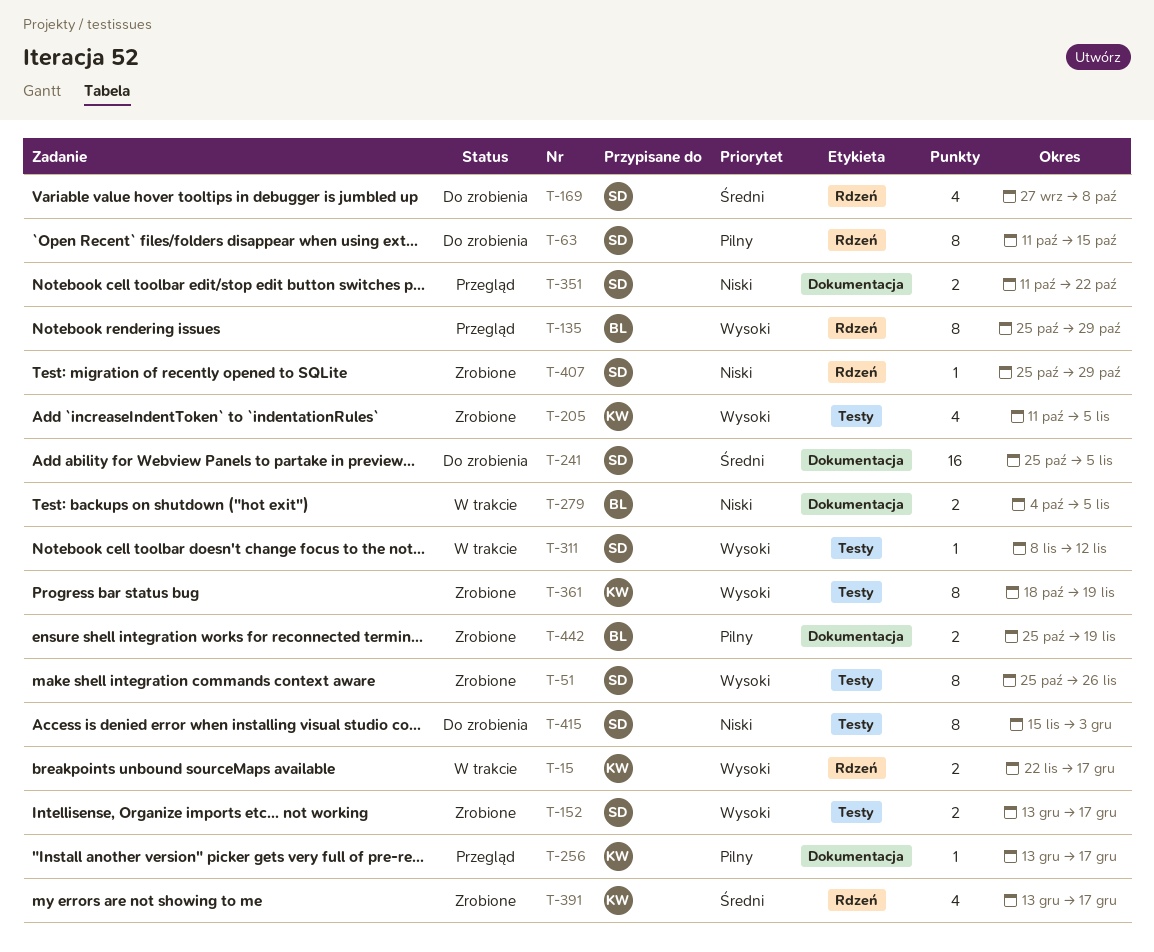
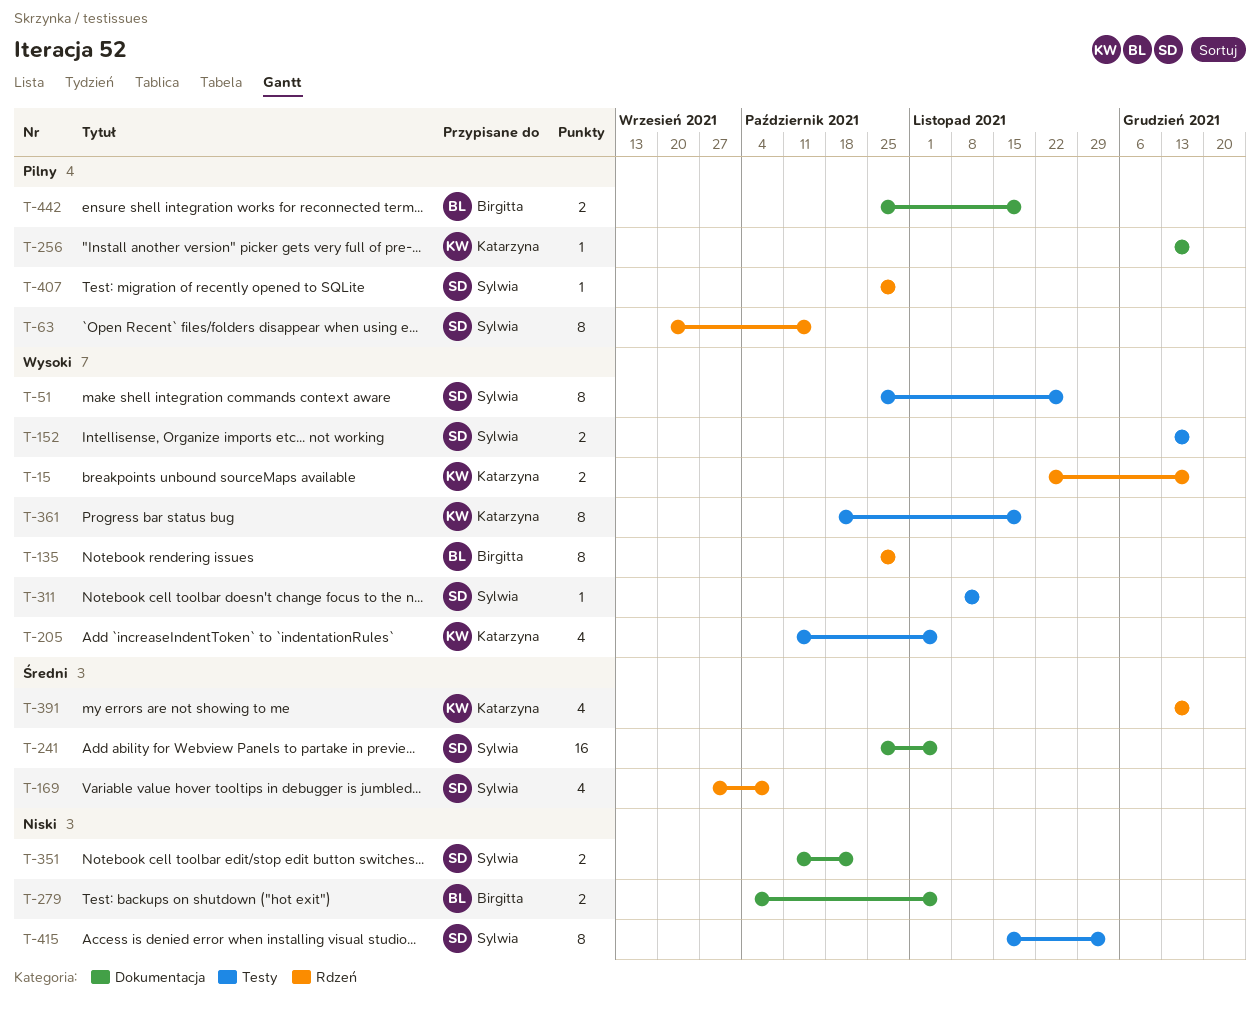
T-63, start: Oct 11 -> Sep 20
T-407, priority: Niski -> Pilny

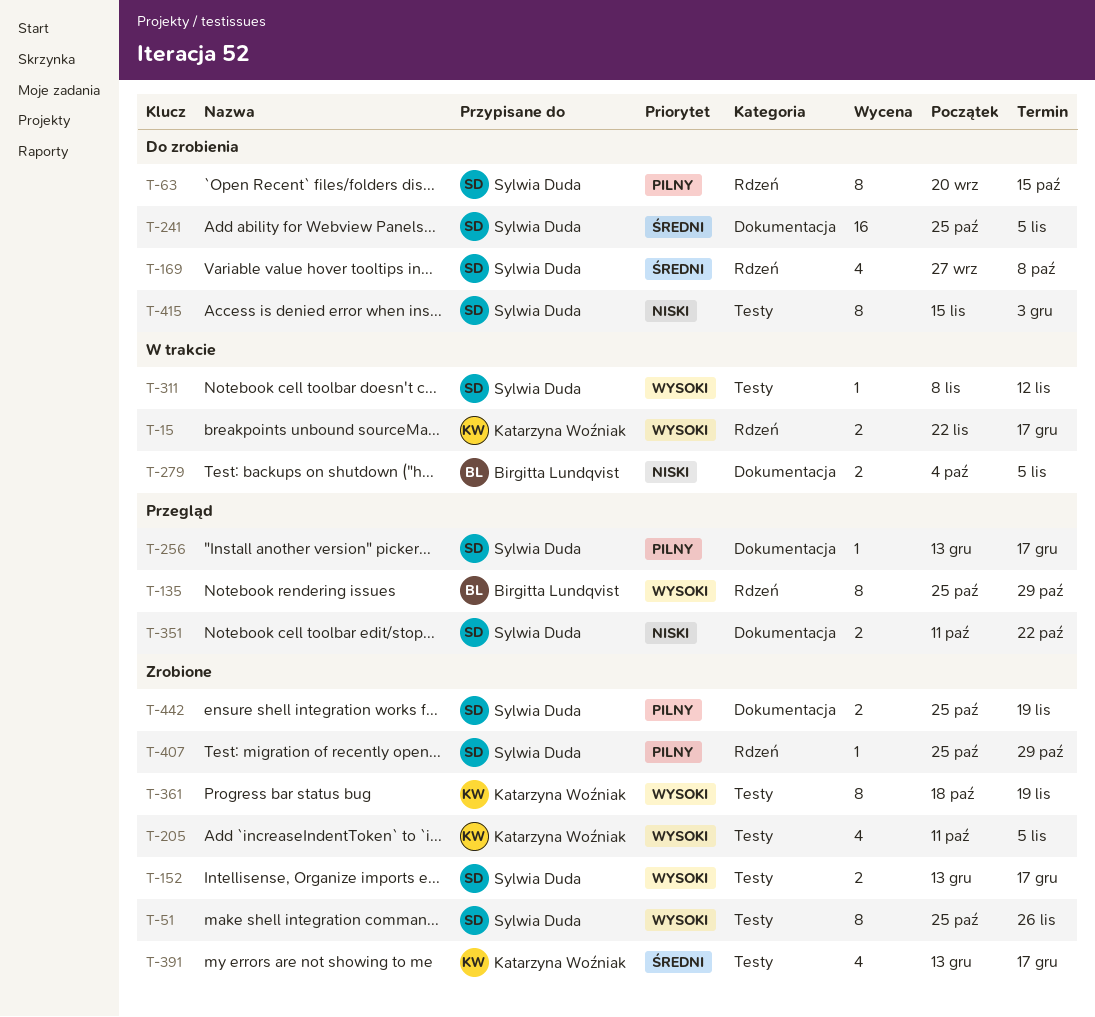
T-256, owner: Katarzyna Woźniak -> Sylwia Duda
T-391, label: Rdzeń -> Testy
T-442, owner: Birgitta Lundqvist -> Sylwia Duda

